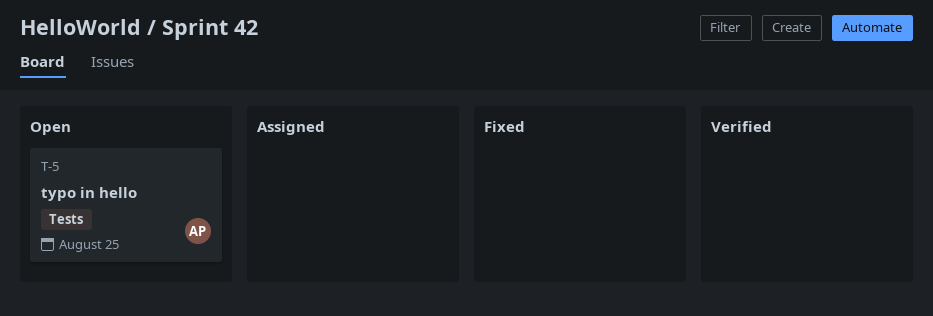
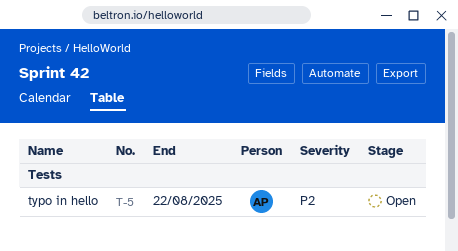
T-5, due: Aug 25 -> Aug 22

